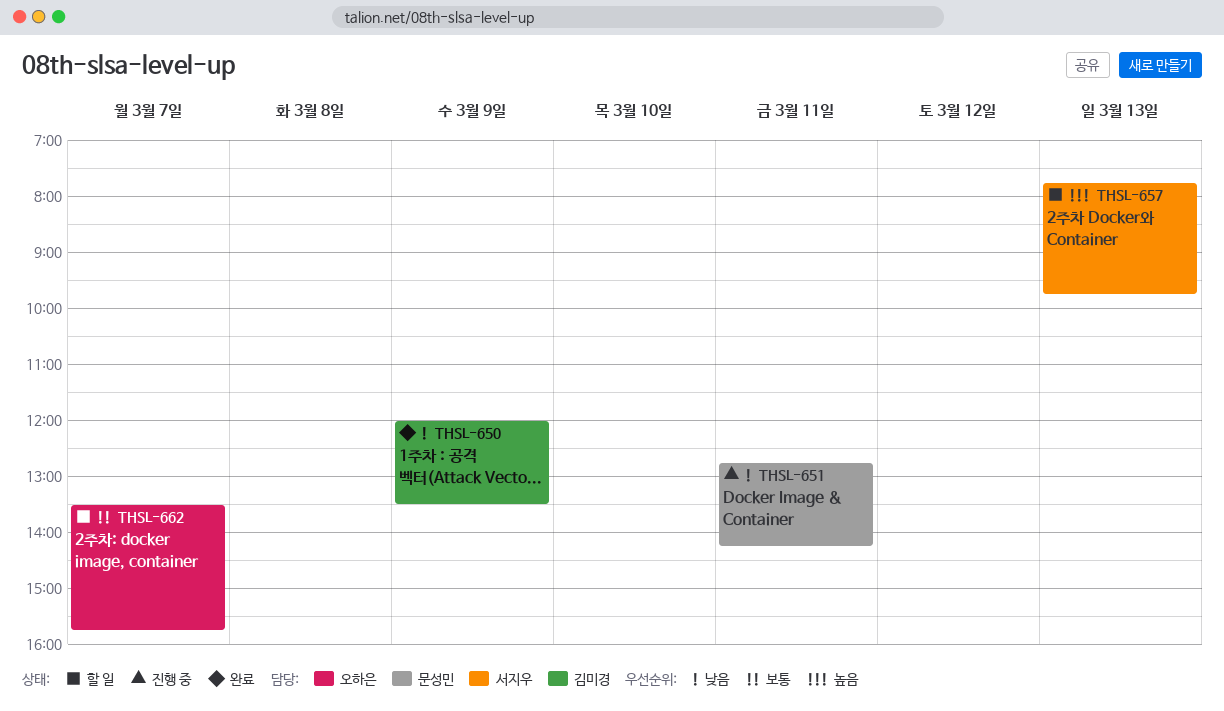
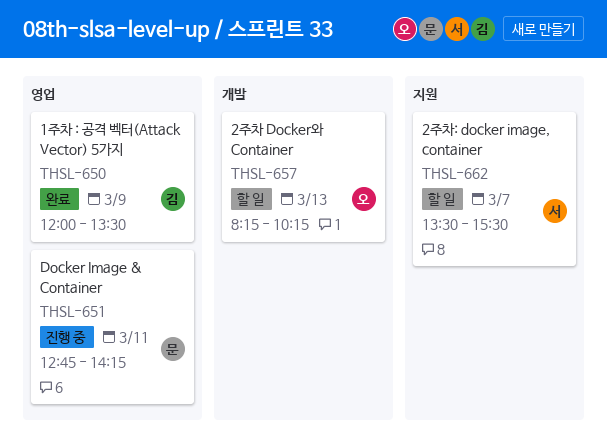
THSL-657, owner: 서지우 -> 오하은
THSL-657, begins: 07:45 -> 08:15
THSL-657, ends: 09:45 -> 10:15
THSL-662, owner: 오하은 -> 서지우
THSL-662, ends: 15:45 -> 15:30

